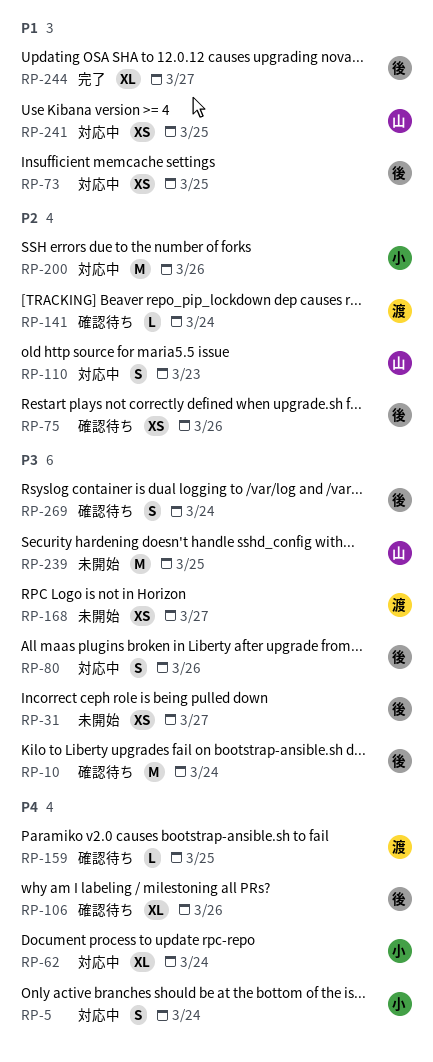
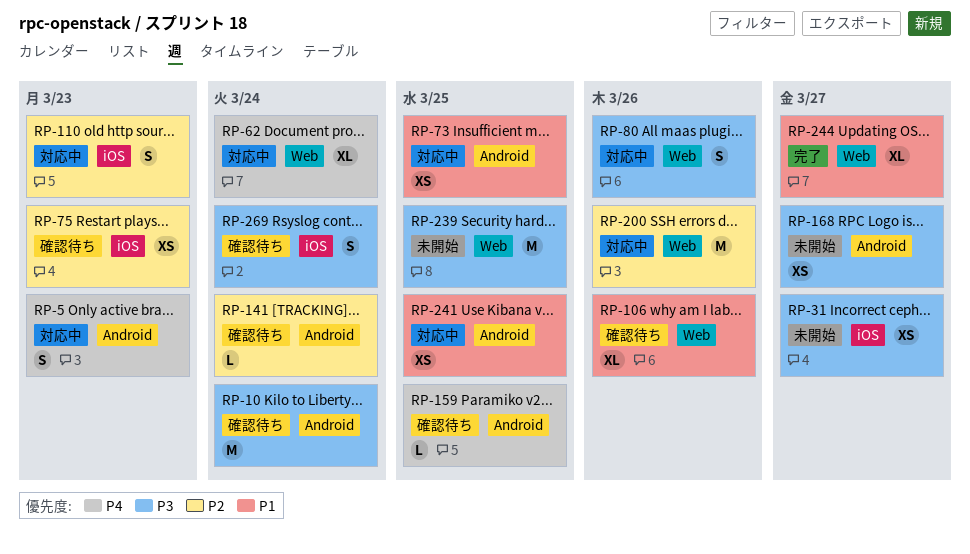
RP-5, due: Mar 24 -> Mar 23
RP-75, due: Mar 26 -> Mar 23
RP-106, priority: P4 -> P1

